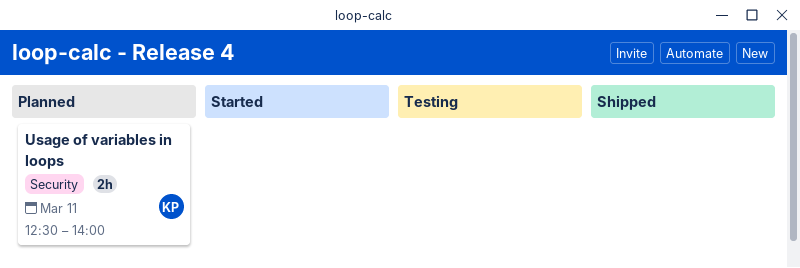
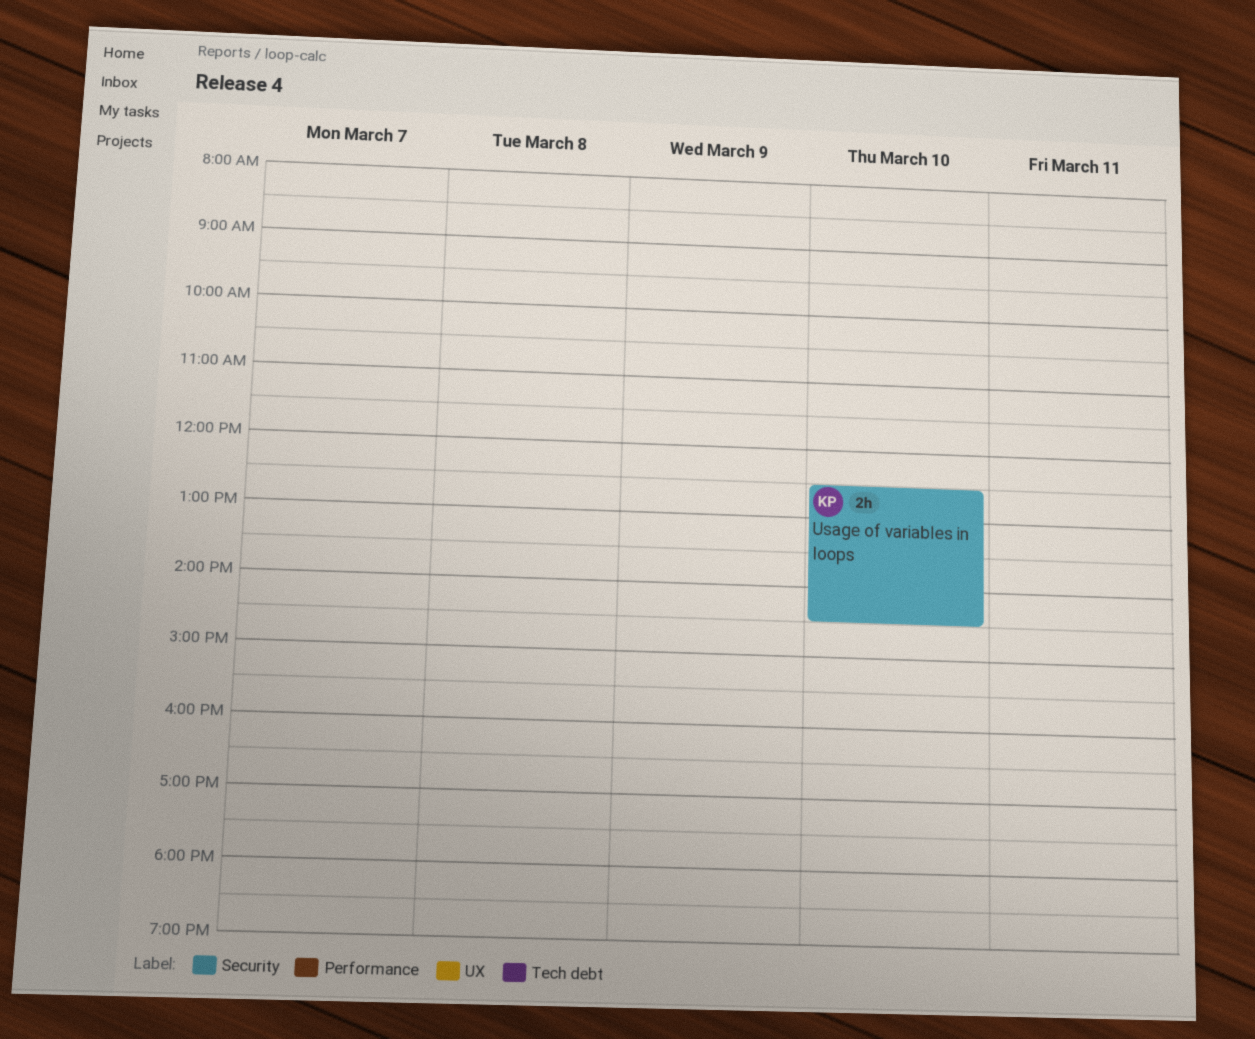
Usage of variables in loops, day: Mar 11 -> Mar 10
Usage of variables in loops, ends: 14:00 -> 14:30

